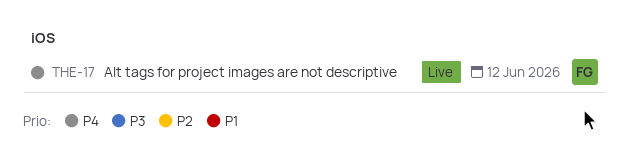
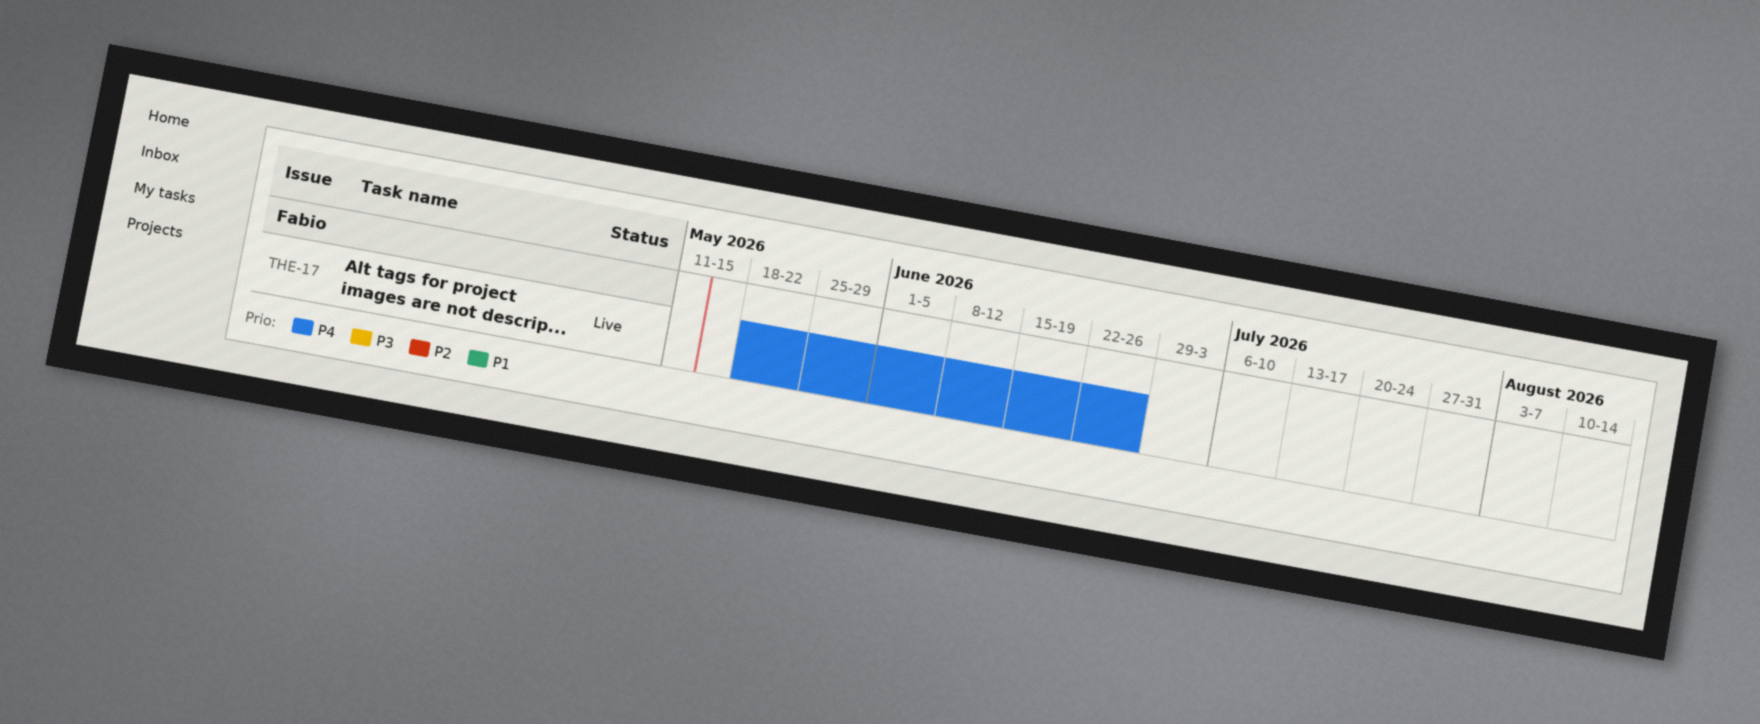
THE-17, due: Jun 12 -> Jun 26

